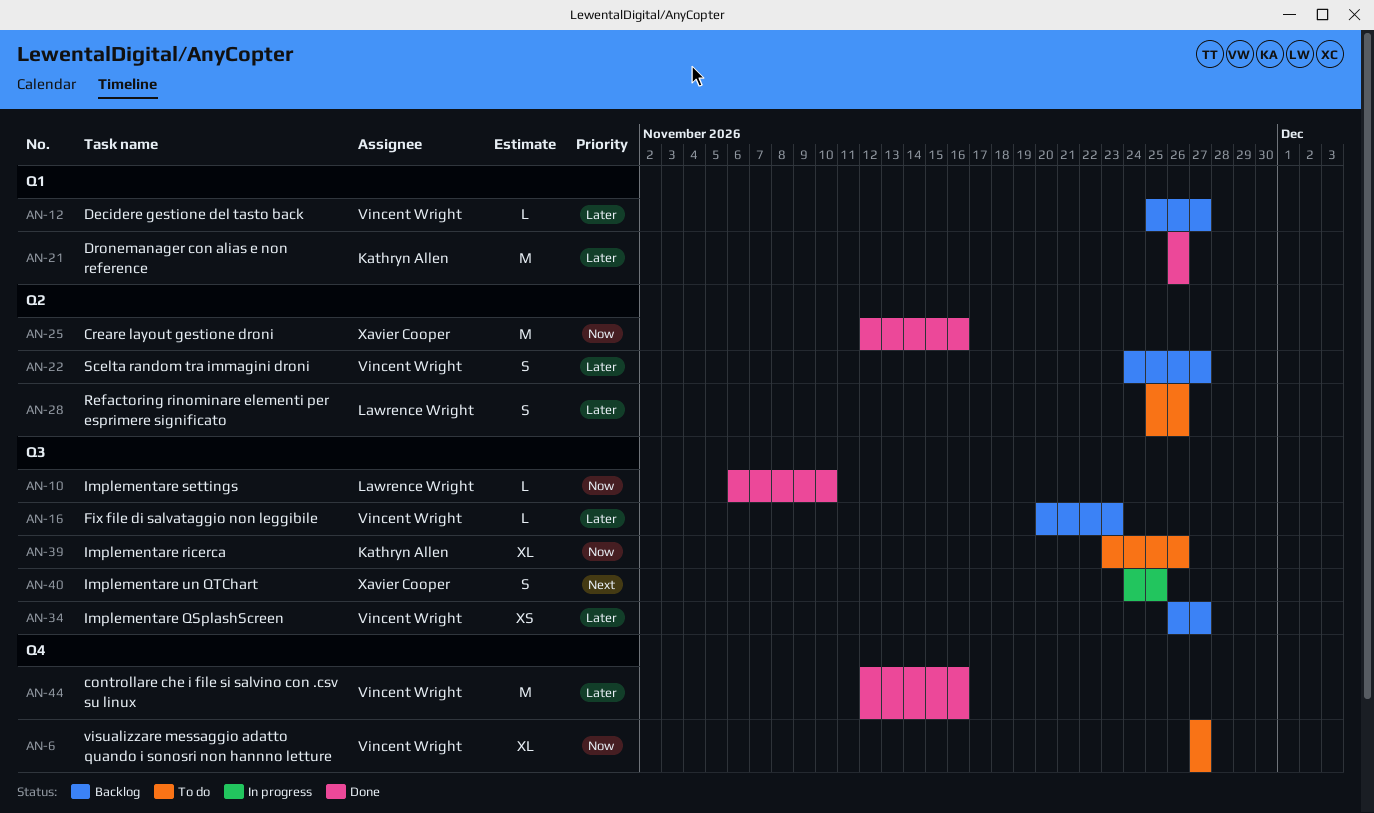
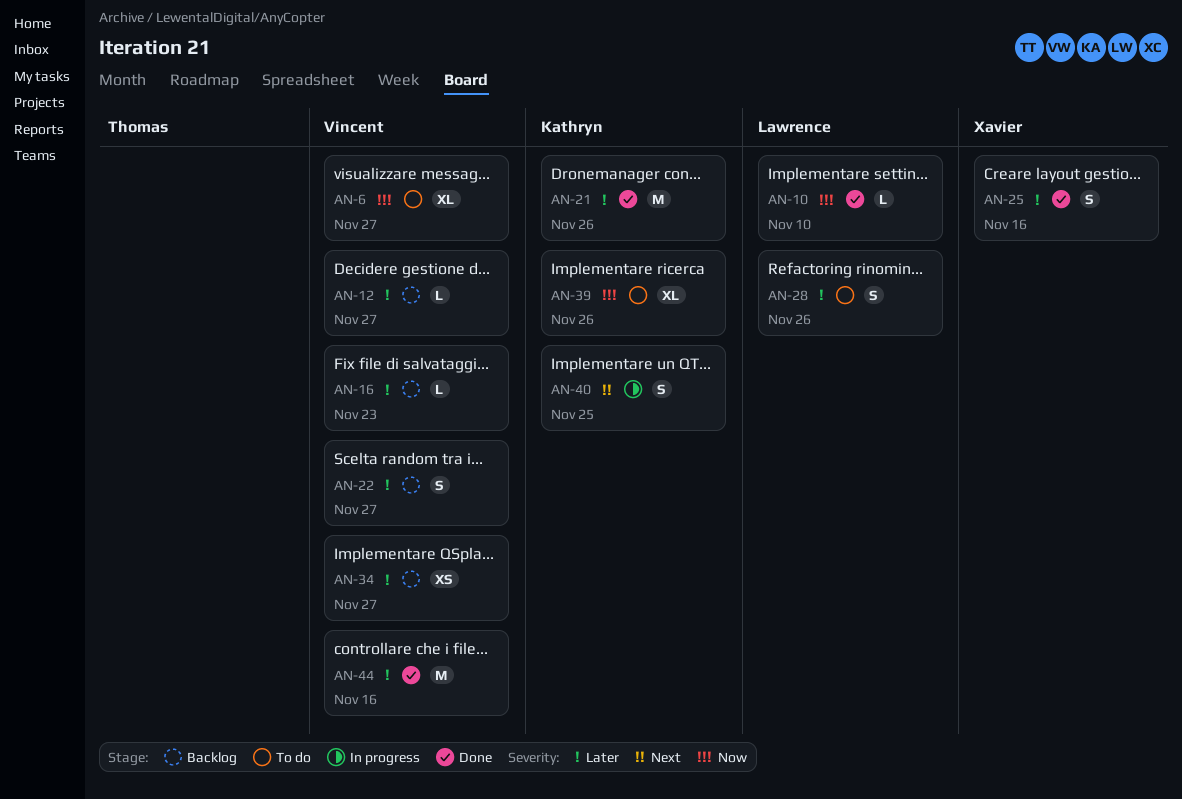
AN-25, priority: Now -> Later
AN-25, estimate: M -> S
AN-40, owner: Xavier Cooper -> Kathryn Allen

